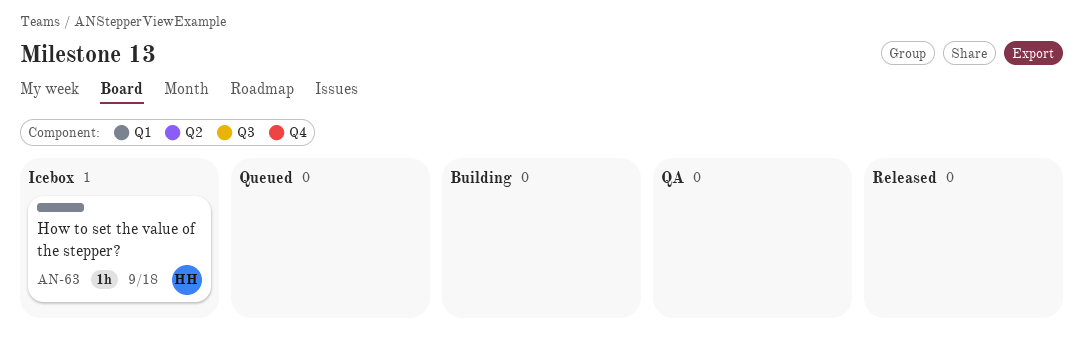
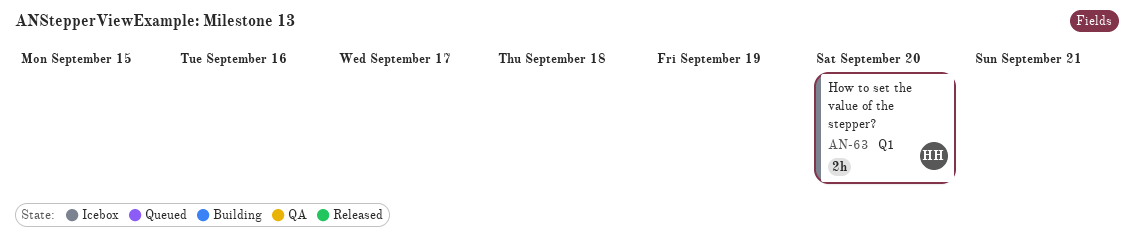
AN-63, estimate: 1h -> 2h
AN-63, due: Sep 18 -> Sep 20

